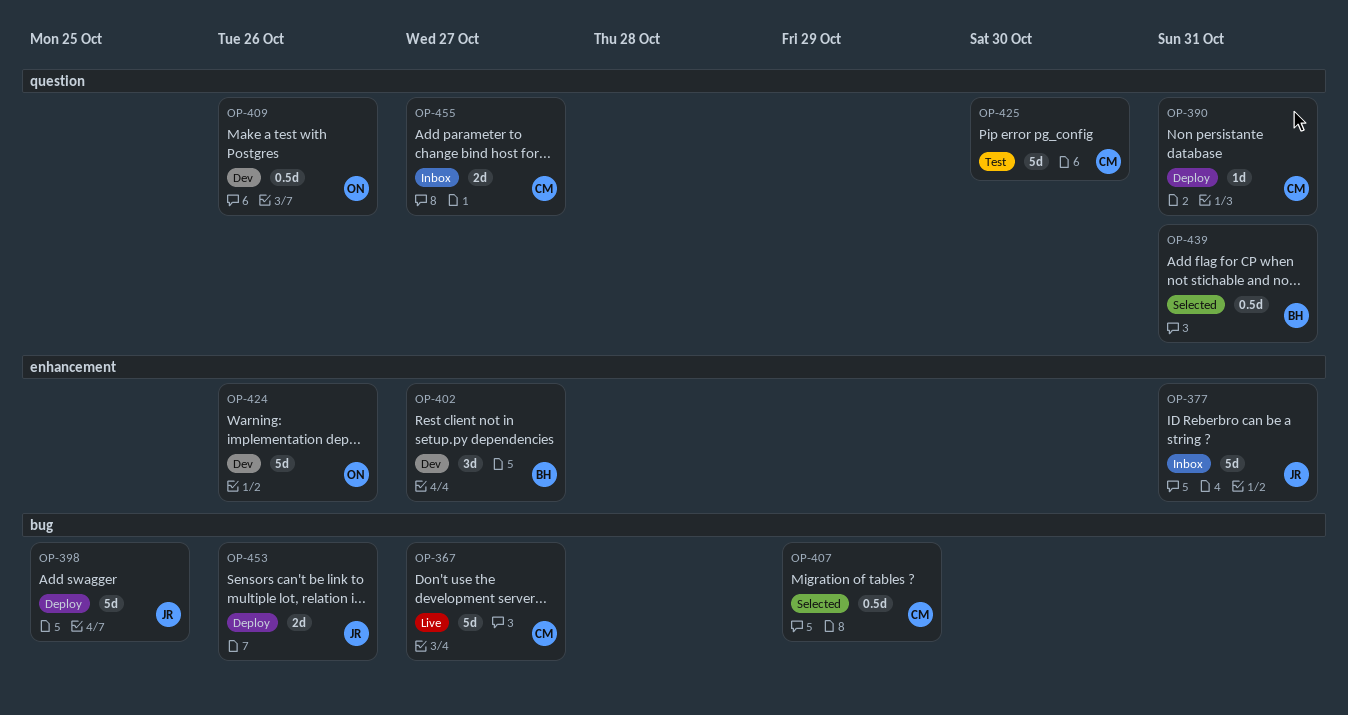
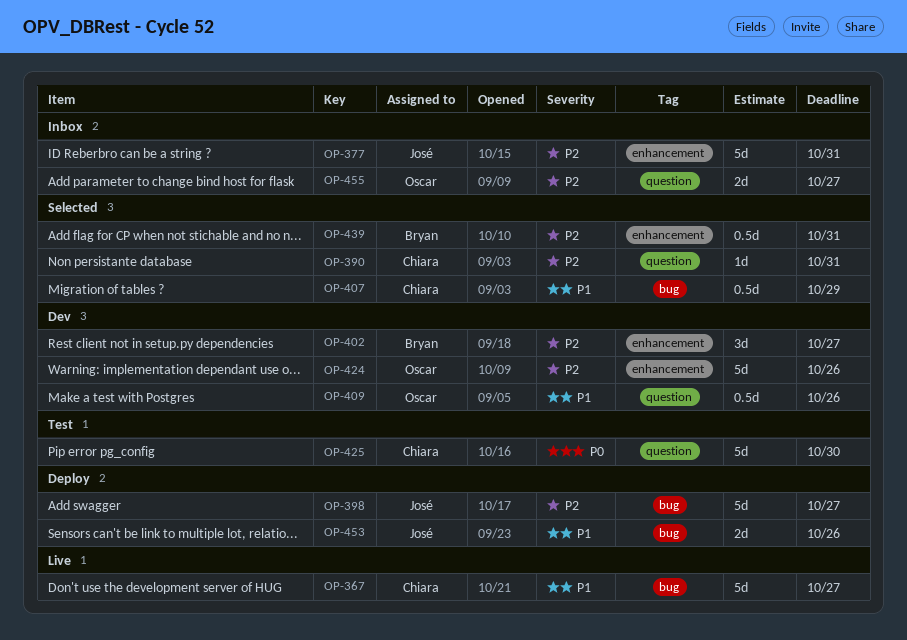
OP-390, status: Deploy -> Selected
OP-398, due: Oct 25 -> Oct 27
OP-439, label: question -> enhancement
OP-455, owner: Chiara -> Oscar

